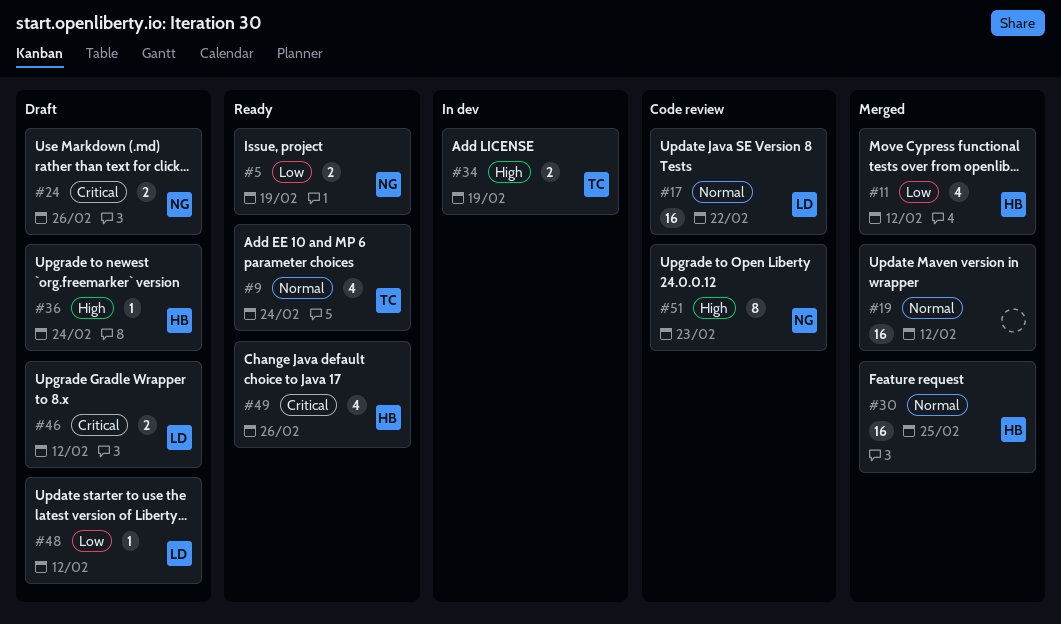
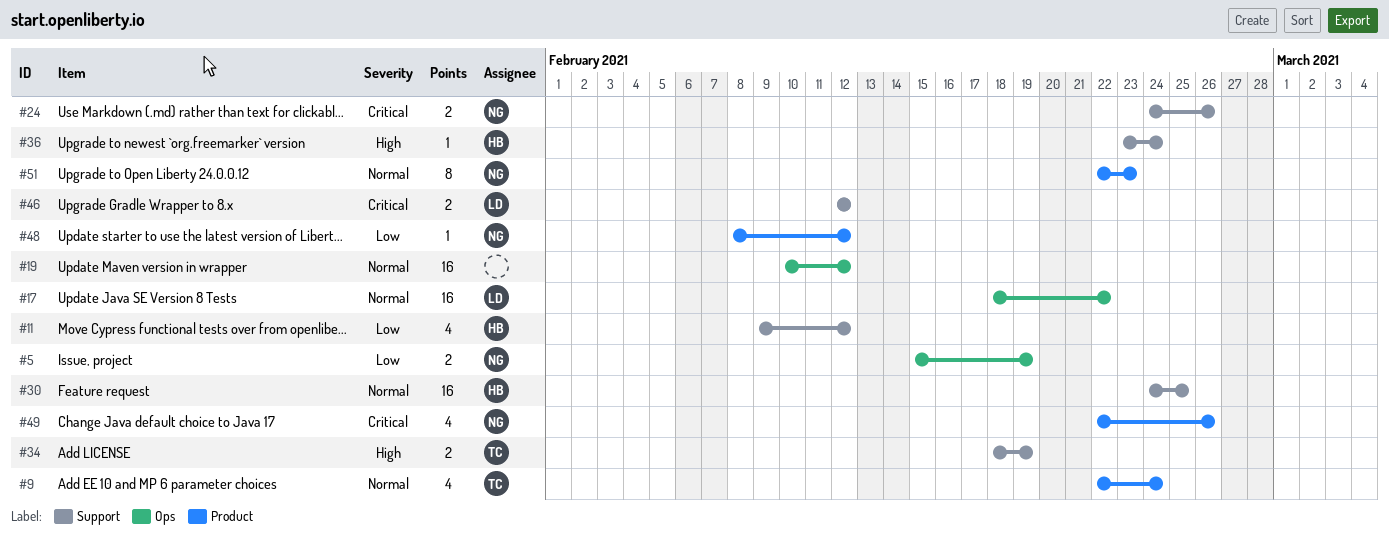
#48, owner: LD -> NG
#49, owner: HB -> NG
#51, priority: High -> Normal

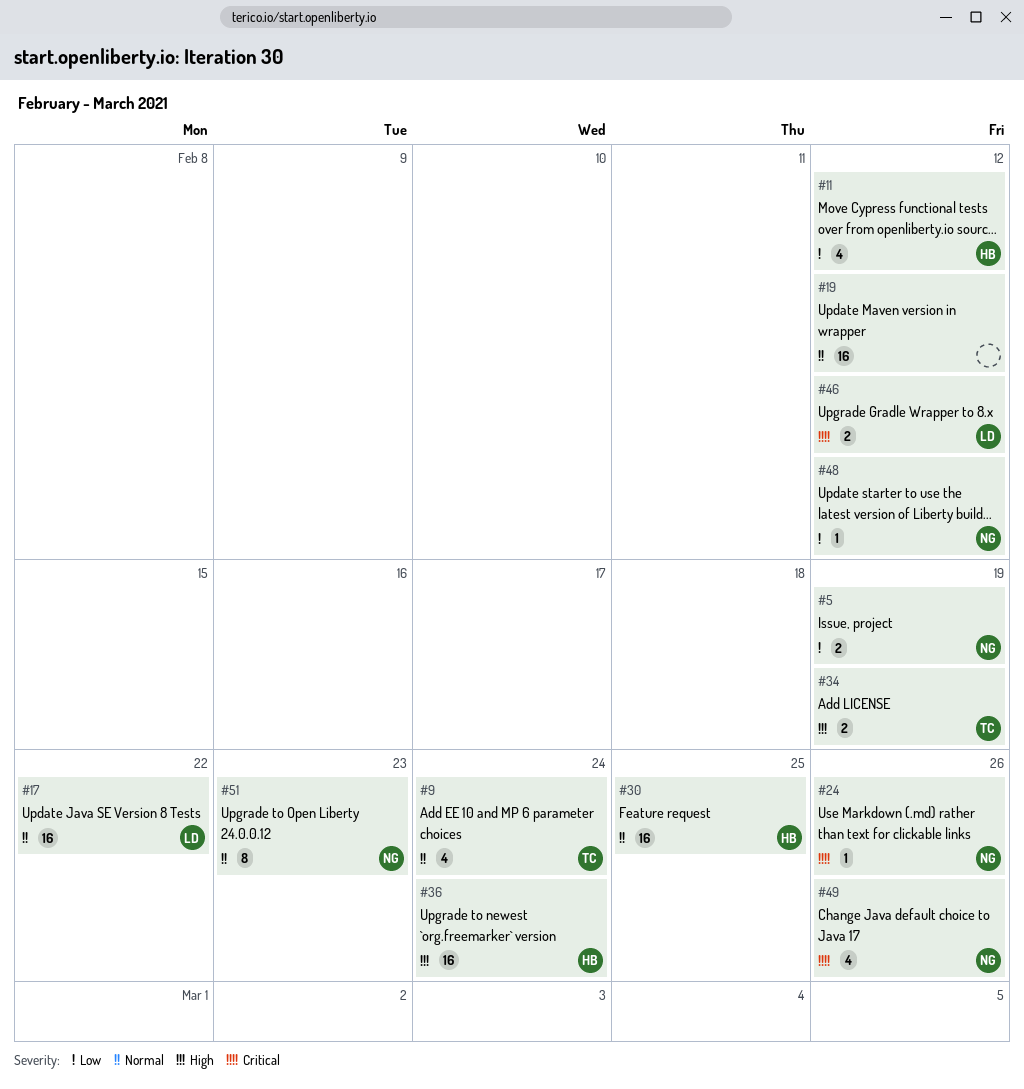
#24, estimate: 2 -> 1
#36, estimate: 1 -> 16

